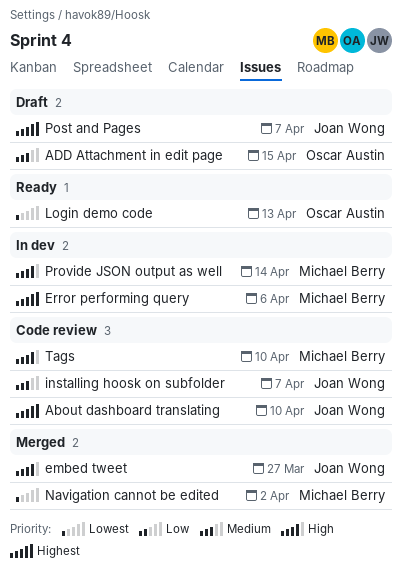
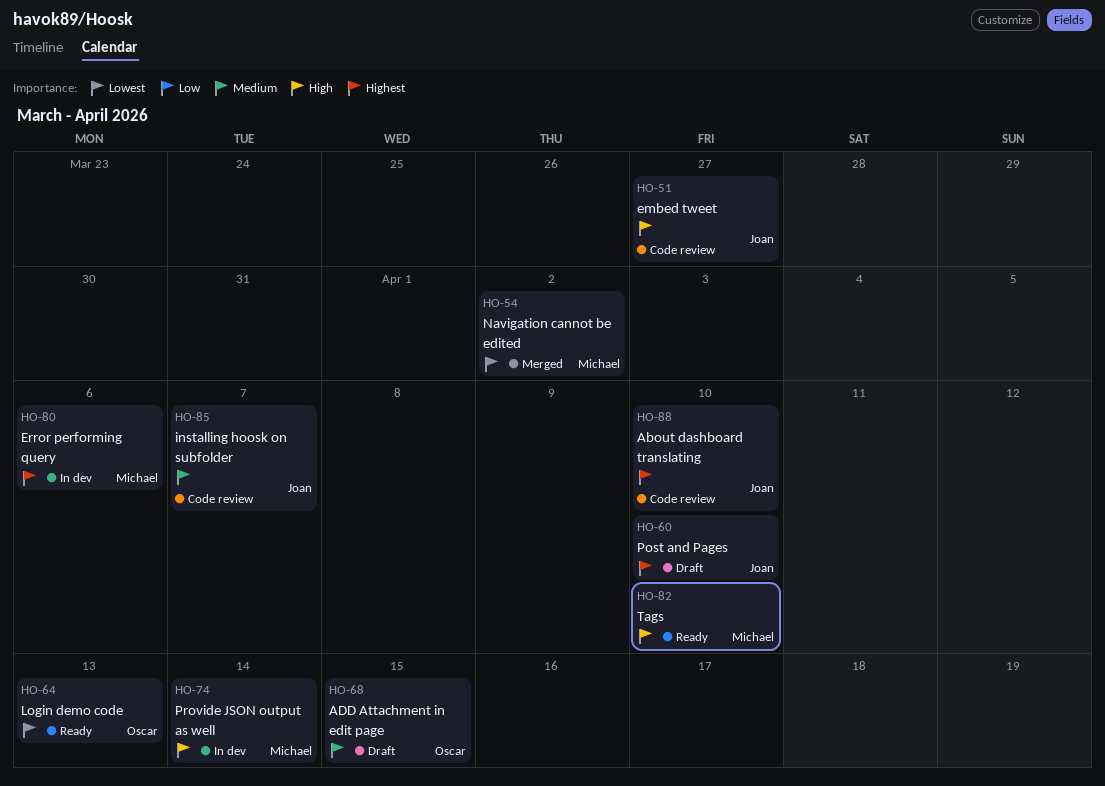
embed tweet, status: Merged -> Code review
Post and Pages, due: Apr 7 -> Apr 10
Tags, status: Code review -> Ready

